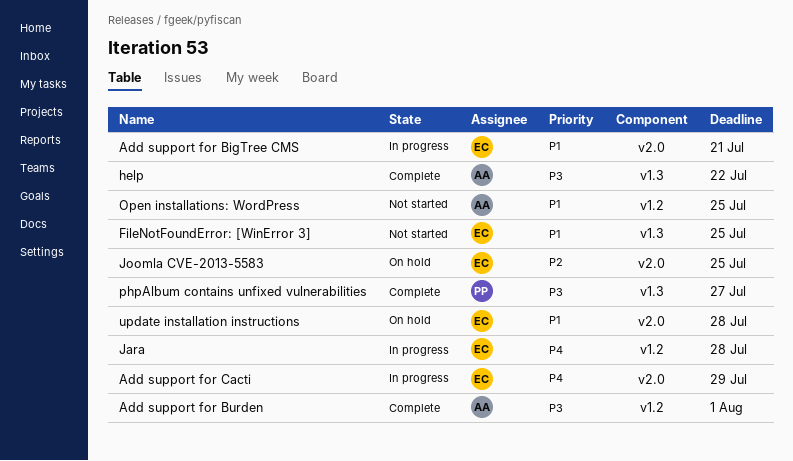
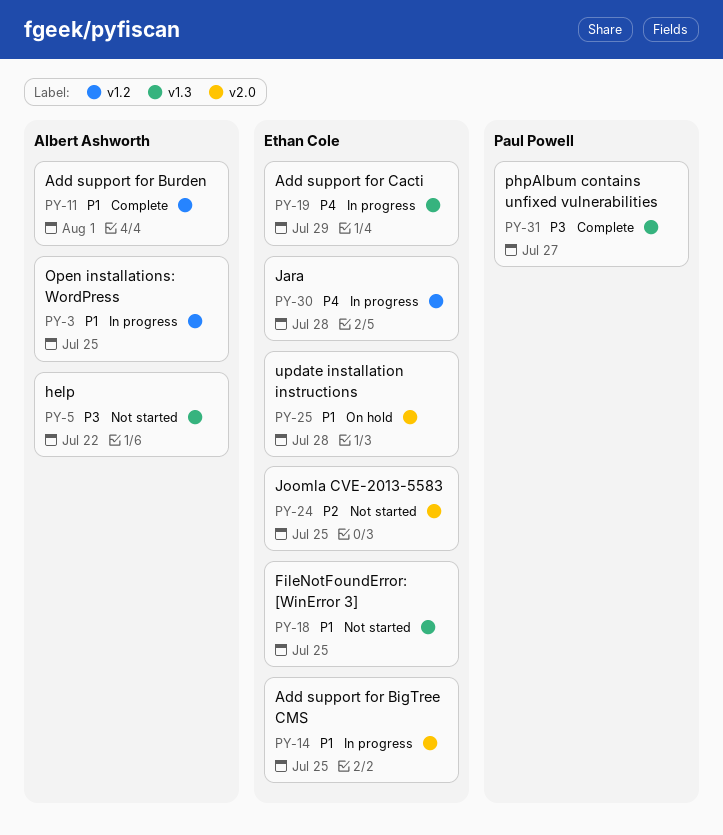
Add support for BigTree CMS, due: Jul 21 -> Jul 25
Add support for Burden, priority: P3 -> P1
Add support for Cacti, label: v2.0 -> v1.3
help, status: Complete -> Not started
Joomla CVE-2013-5583, status: On hold -> Not started
Open installations: WordPress, status: Not started -> In progress

